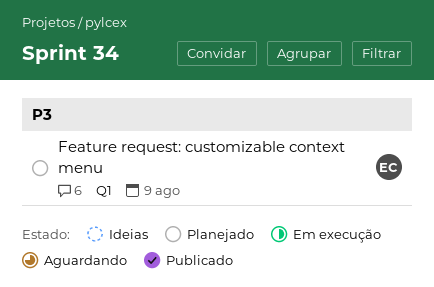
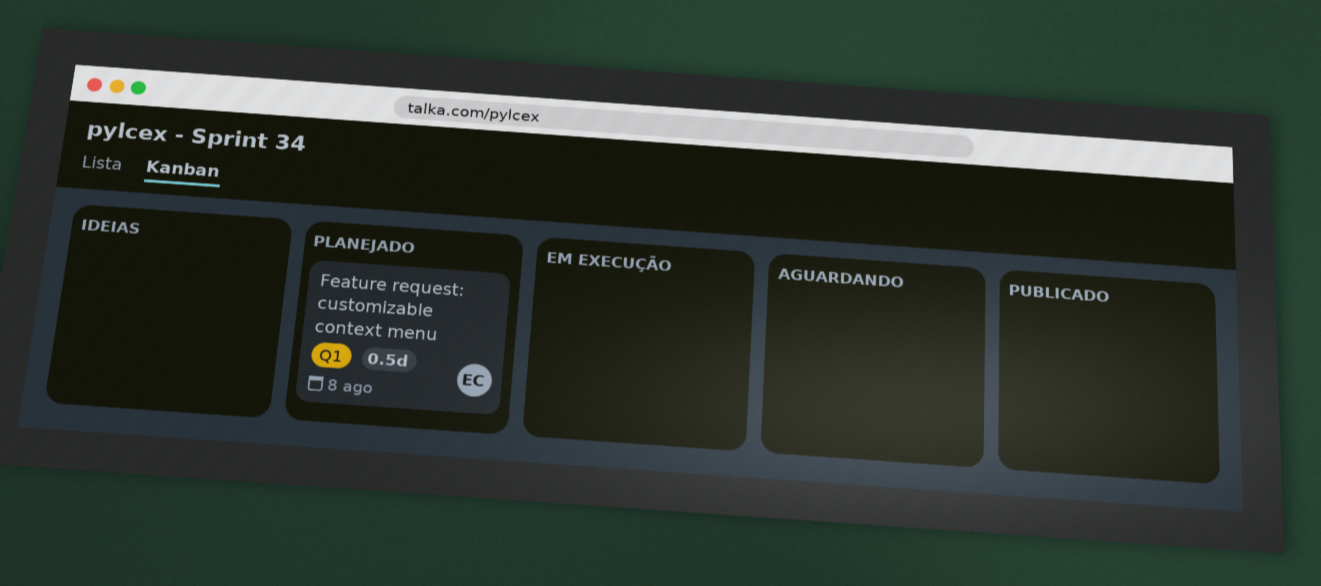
Feature request: customizable context menu, due: Aug 9 -> Aug 8

